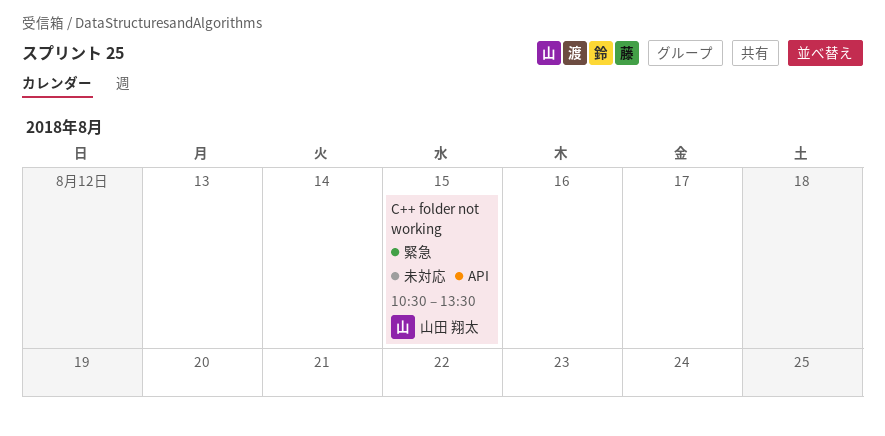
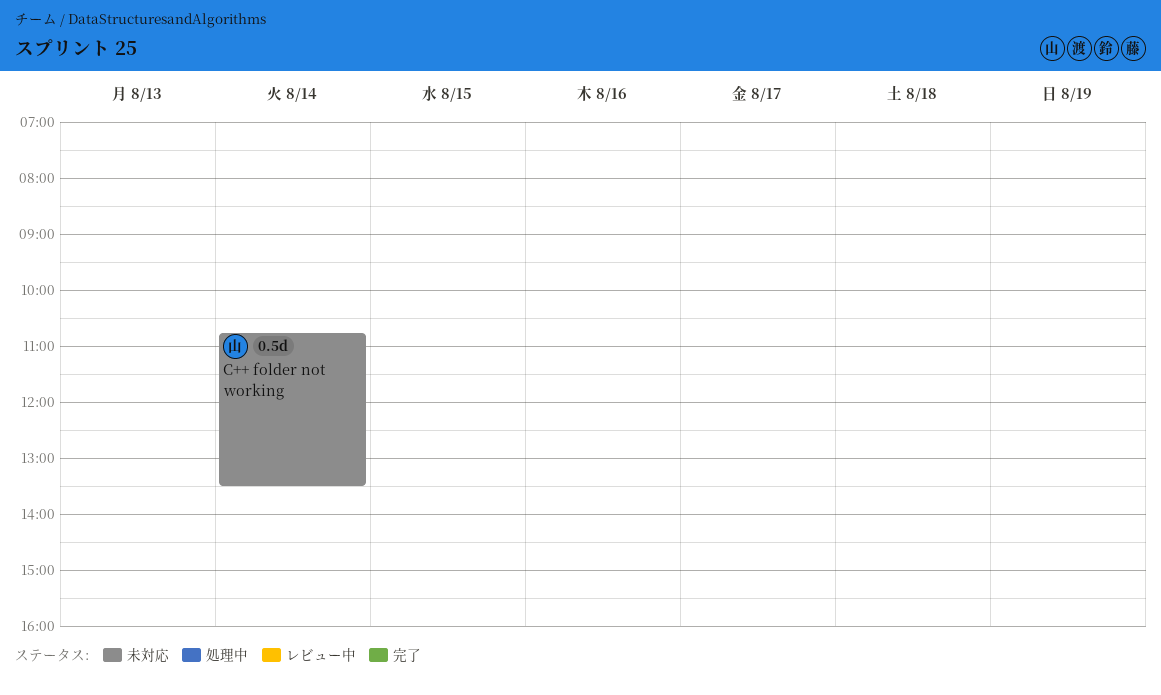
C++ folder not working, day: Aug 15 -> Aug 14
C++ folder not working, begins: 10:30 -> 10:45

